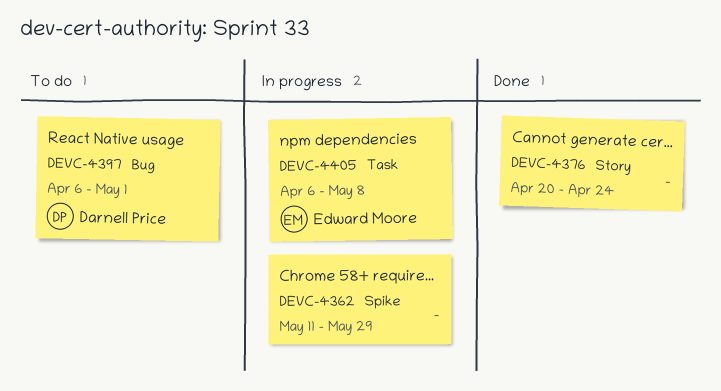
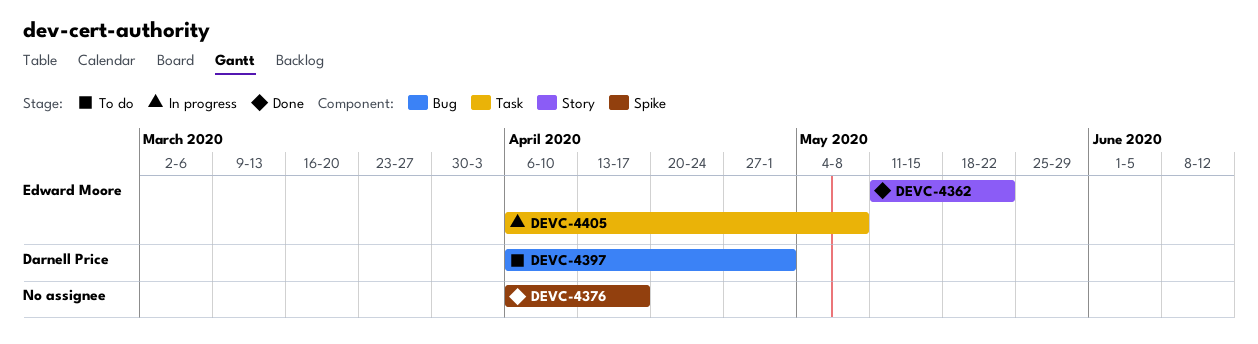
DEVC-4362, status: In progress -> Done
DEVC-4362, owner: none -> Edward Moore
DEVC-4362, label: Spike -> Story
DEVC-4362, due: May 29 -> May 22
DEVC-4376, label: Story -> Spike
DEVC-4376, start: Apr 20 -> Apr 6
DEVC-4376, due: Apr 24 -> Apr 17

